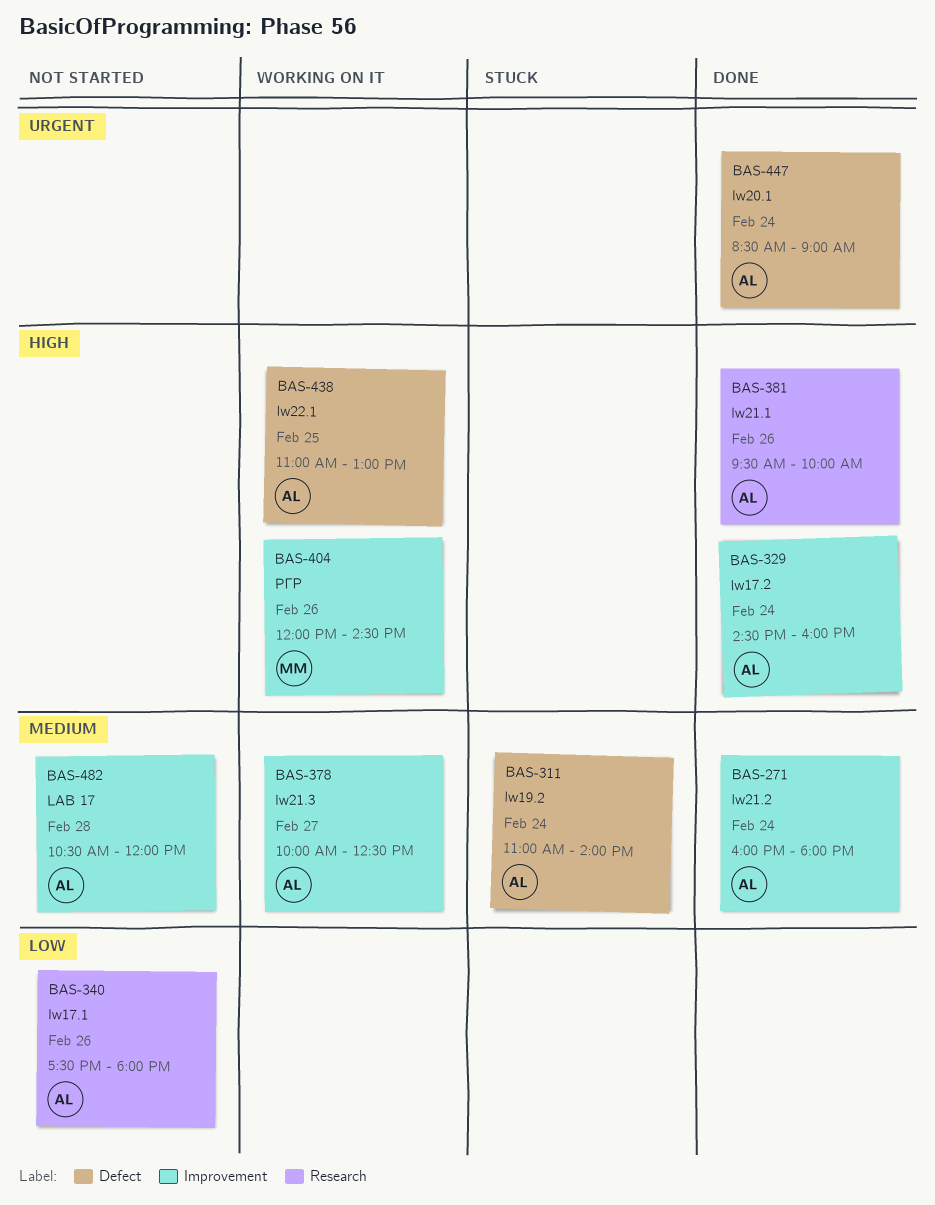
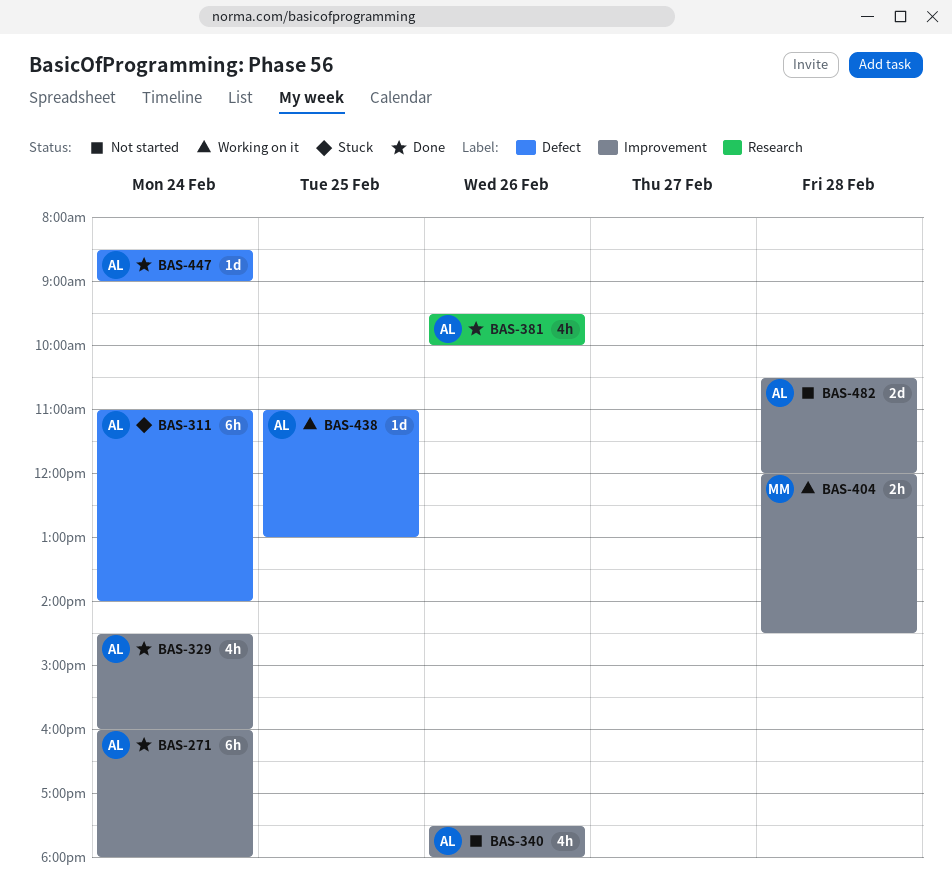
BAS-340, label: Research -> Improvement
BAS-378: present -> none
BAS-404, day: Feb 26 -> Feb 28

